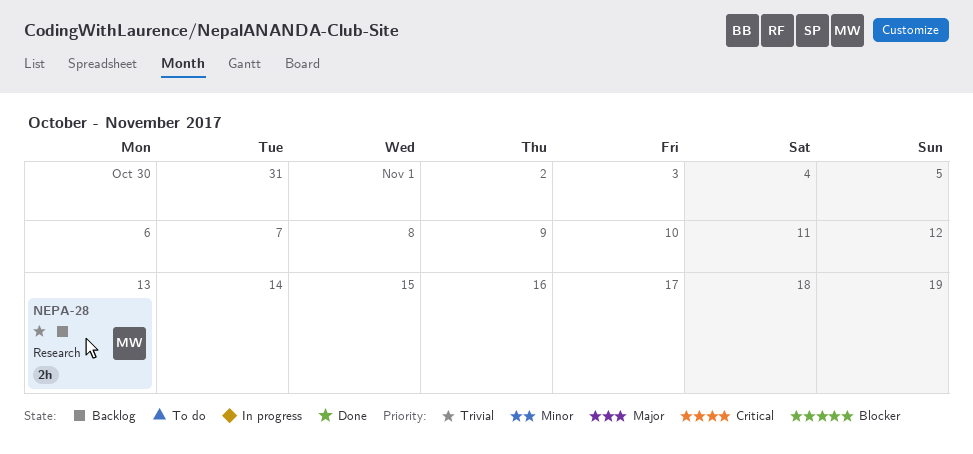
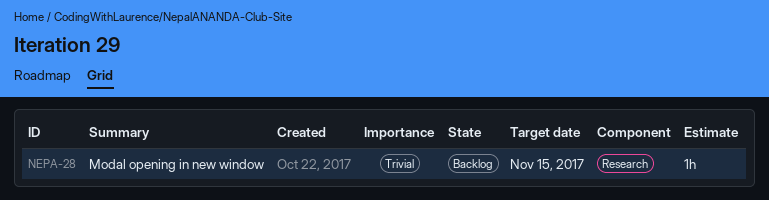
NEPA-28, estimate: 2h -> 1h
NEPA-28, due: Nov 13 -> Nov 15

